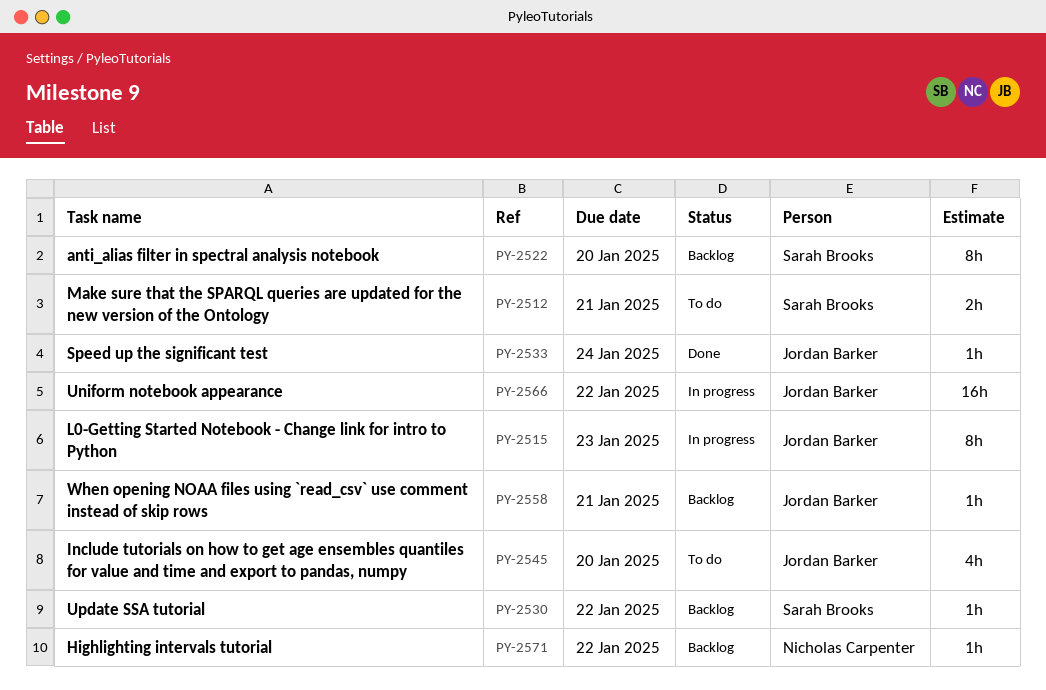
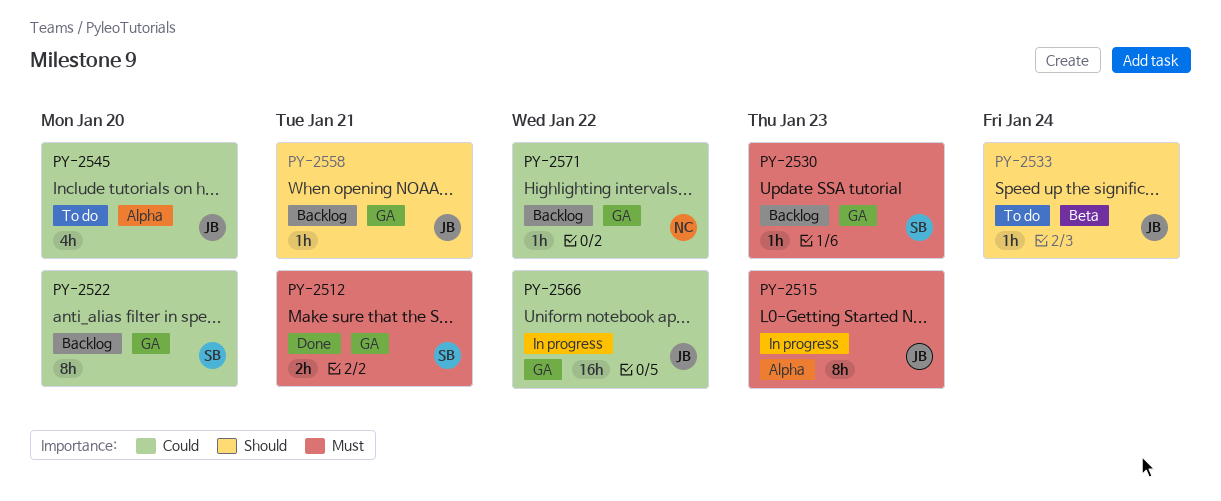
PY-2512, status: To do -> Done
PY-2530, due: Jan 22 -> Jan 23
PY-2533, status: Done -> To do

